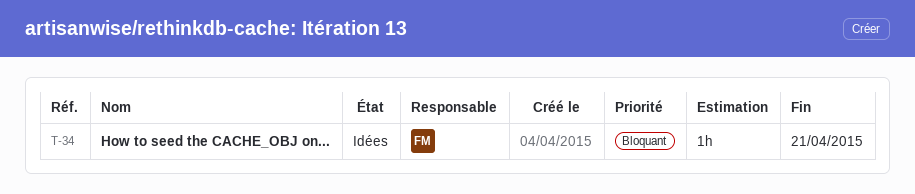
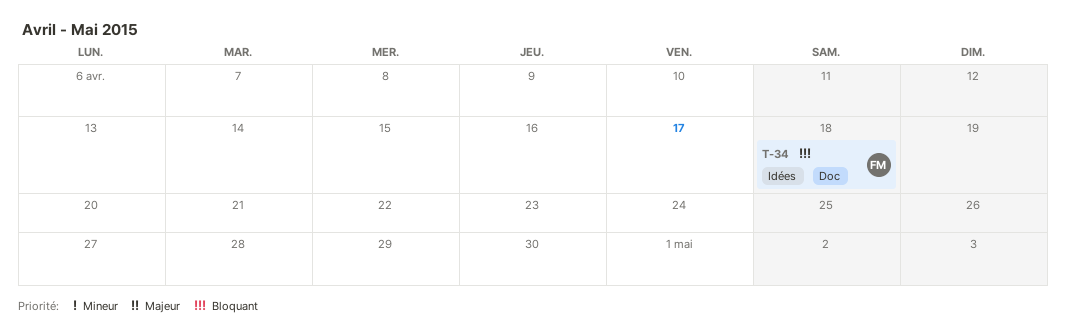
T-34, due: Apr 21 -> Apr 18

